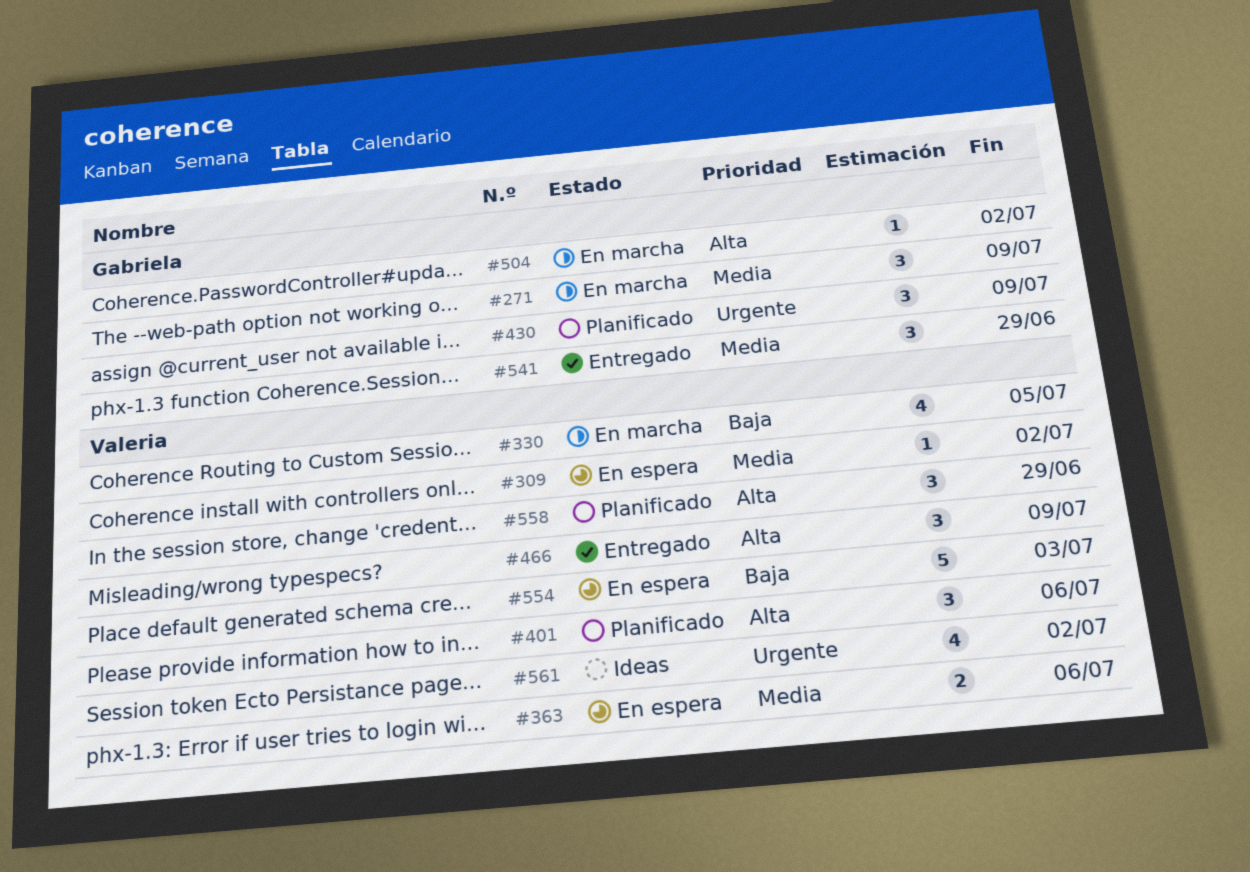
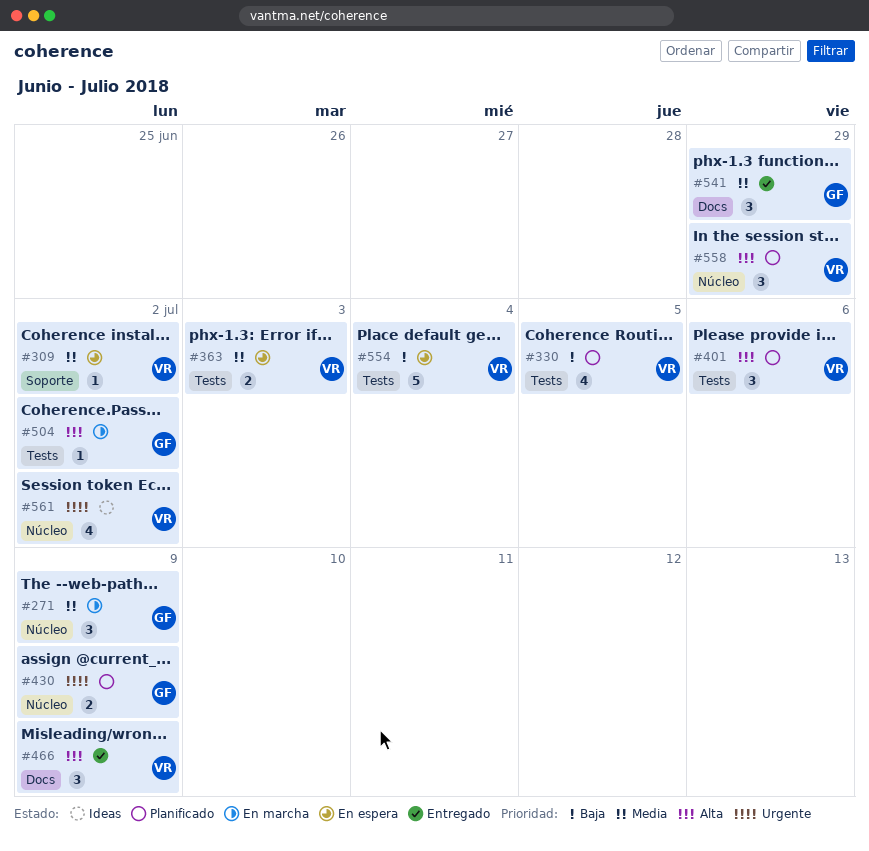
#330, status: En marcha -> Planificado
#363, due: Jul 6 -> Jul 3
#430, estimate: 3 -> 2
#554, due: Jul 3 -> Jul 4

